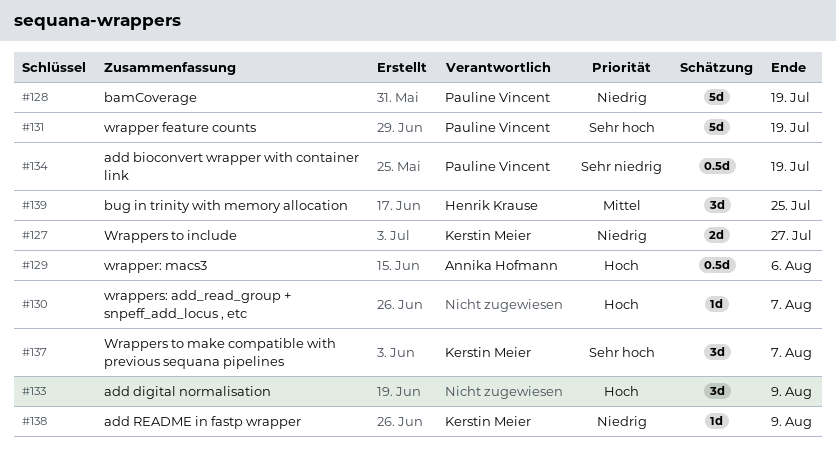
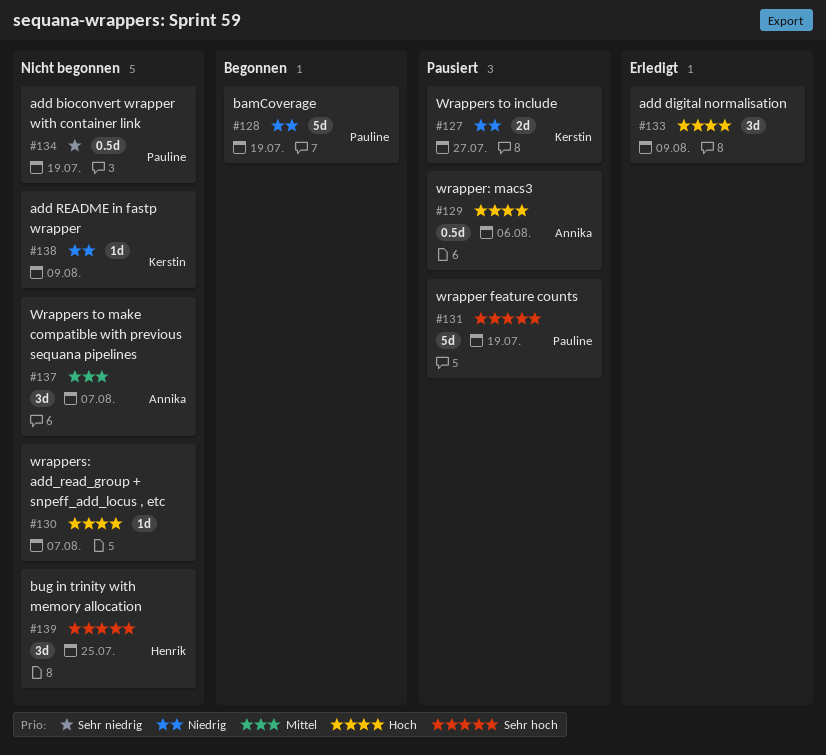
#137, owner: Kerstin Meier -> Annika Hofmann
#137, priority: Sehr hoch -> Mittel
#139, priority: Mittel -> Sehr hoch

